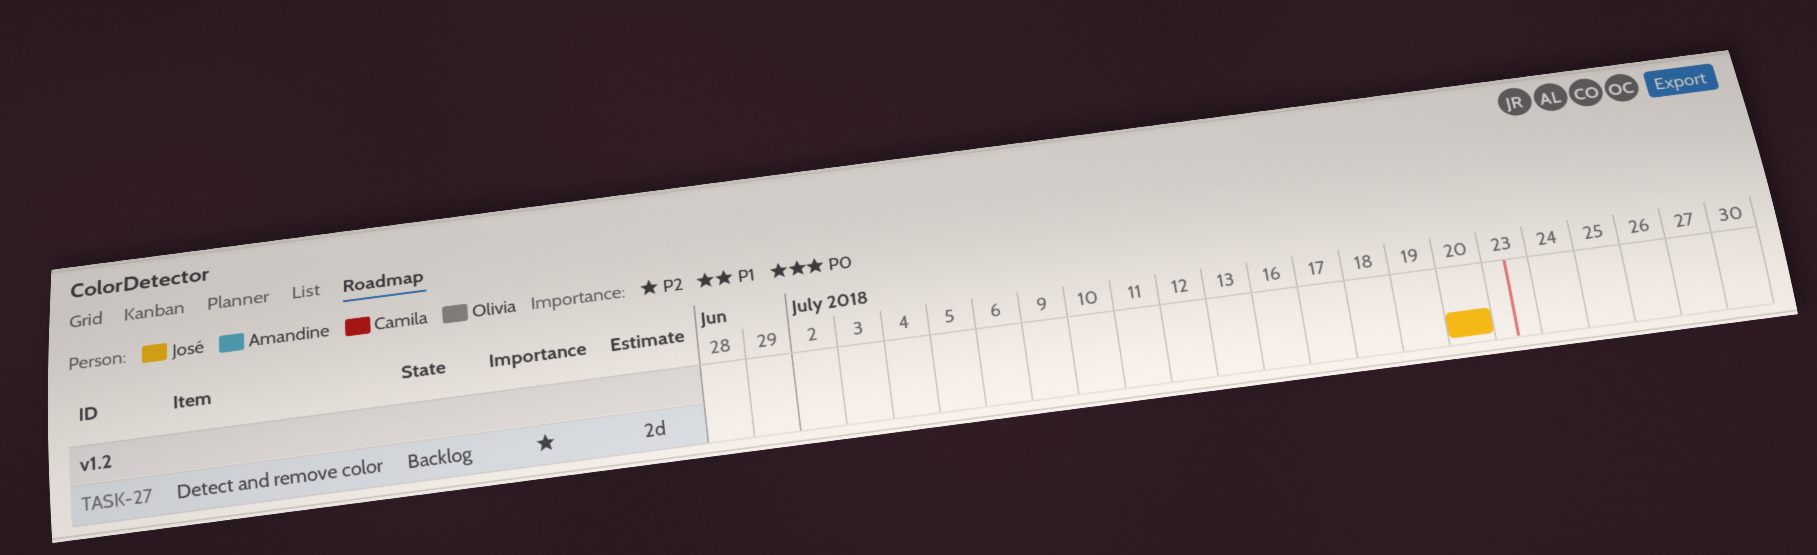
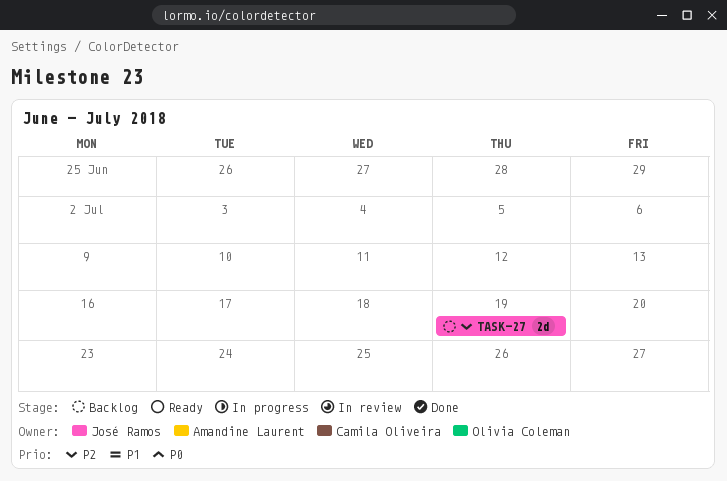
TASK-27, start: Jul 20 -> Jul 19
TASK-27, due: Jul 20 -> Jul 19

